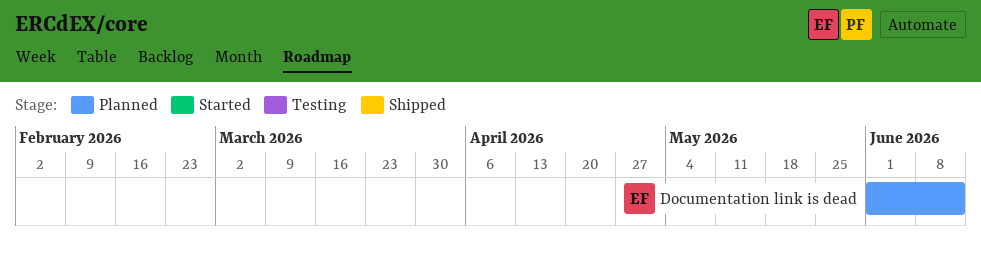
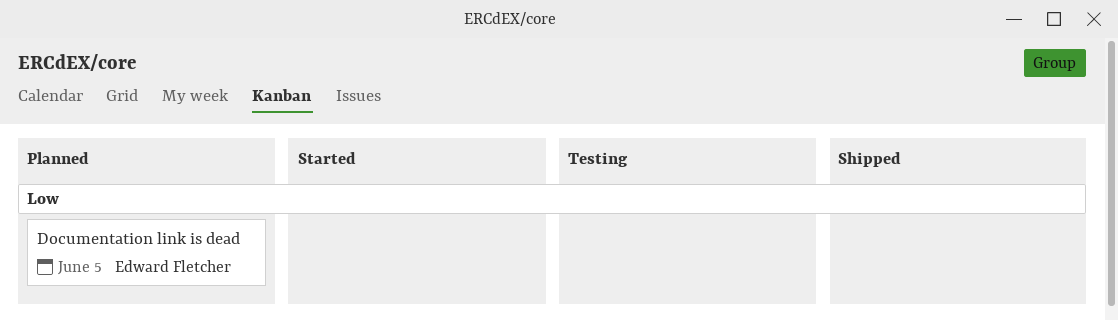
Documentation link is dead, due: Jun 12 -> Jun 5

